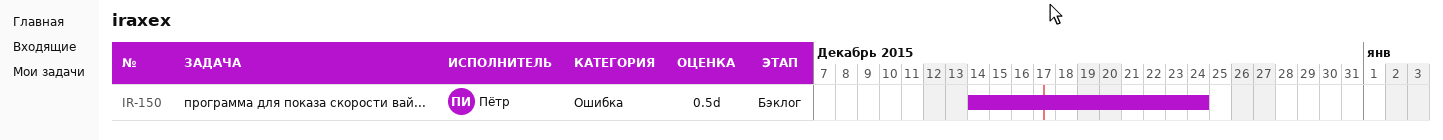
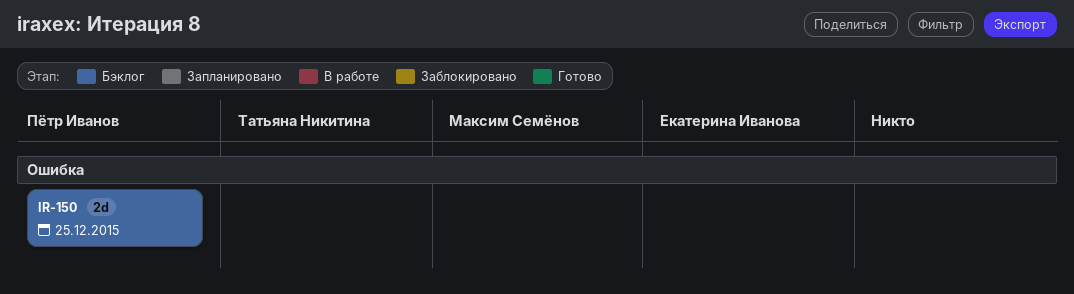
IR-150, estimate: 0.5d -> 2d
IR-150, due: Dec 24 -> Dec 25

